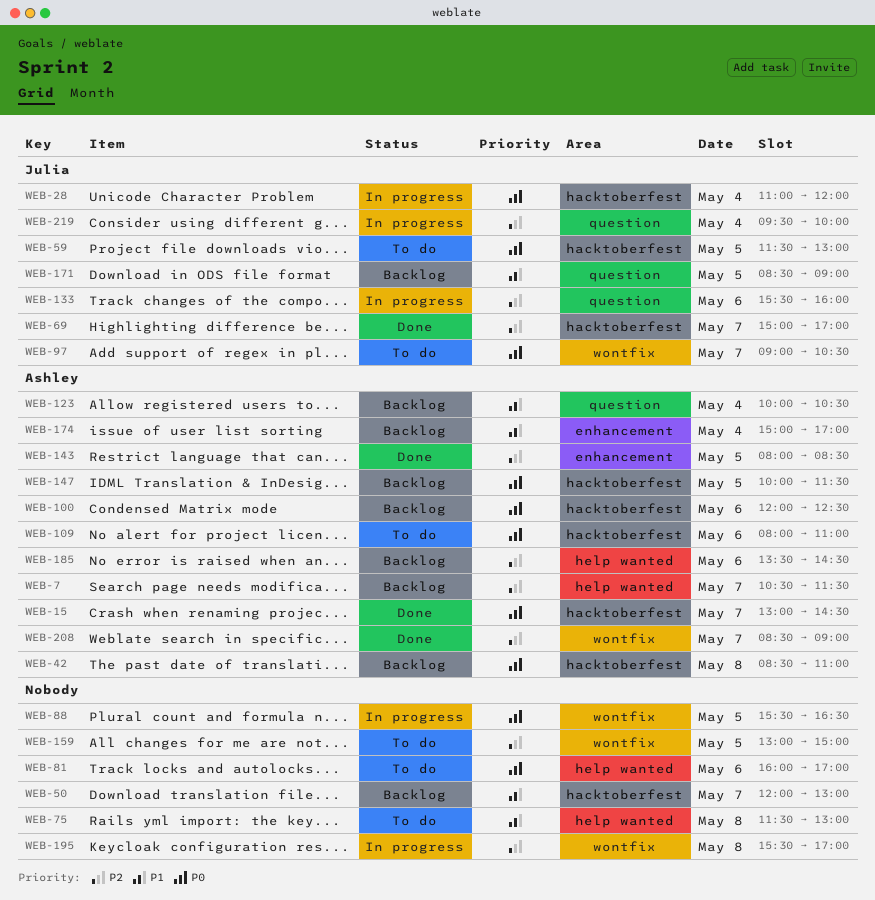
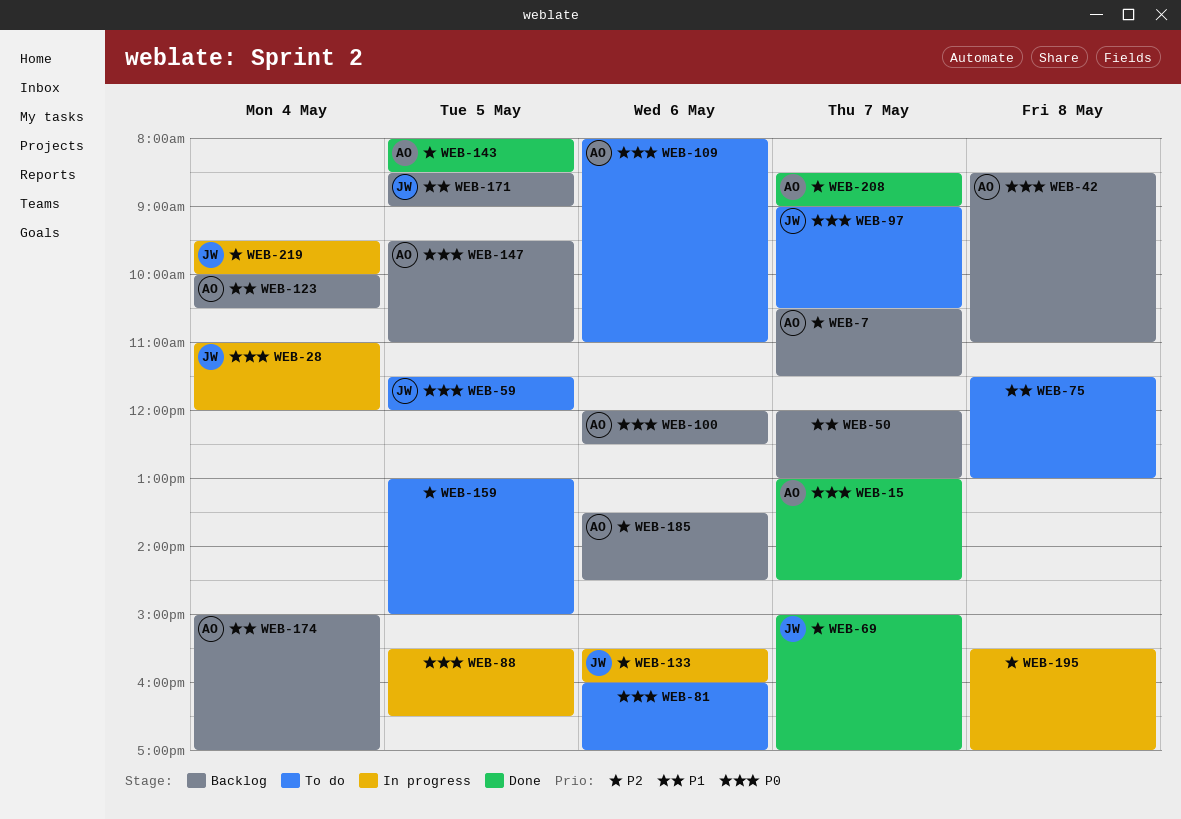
WEB-59, ends: 13:00 -> 12:00
WEB-147, begins: 10:00 -> 09:30
WEB-147, ends: 11:30 -> 11:00

